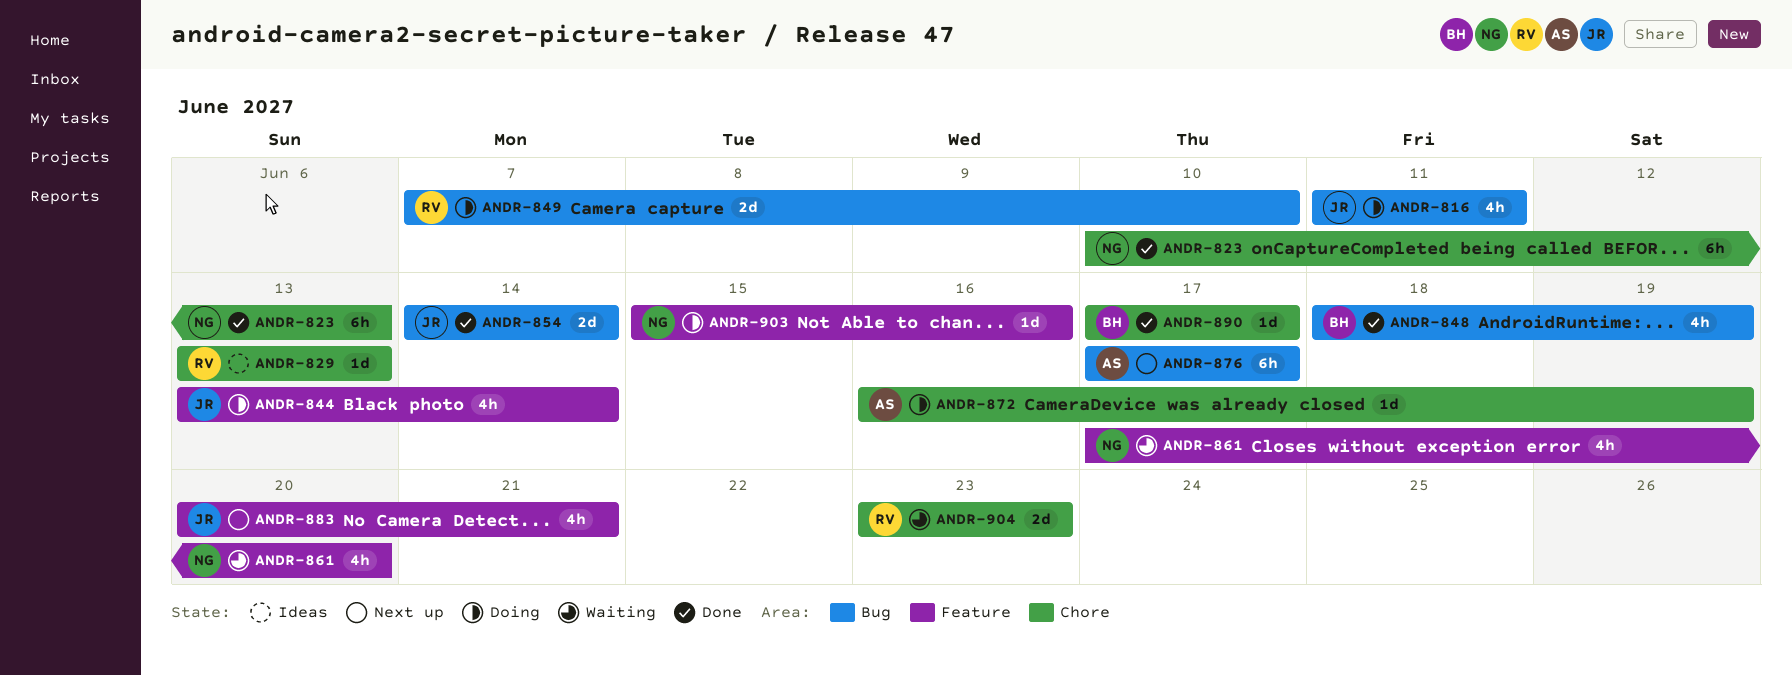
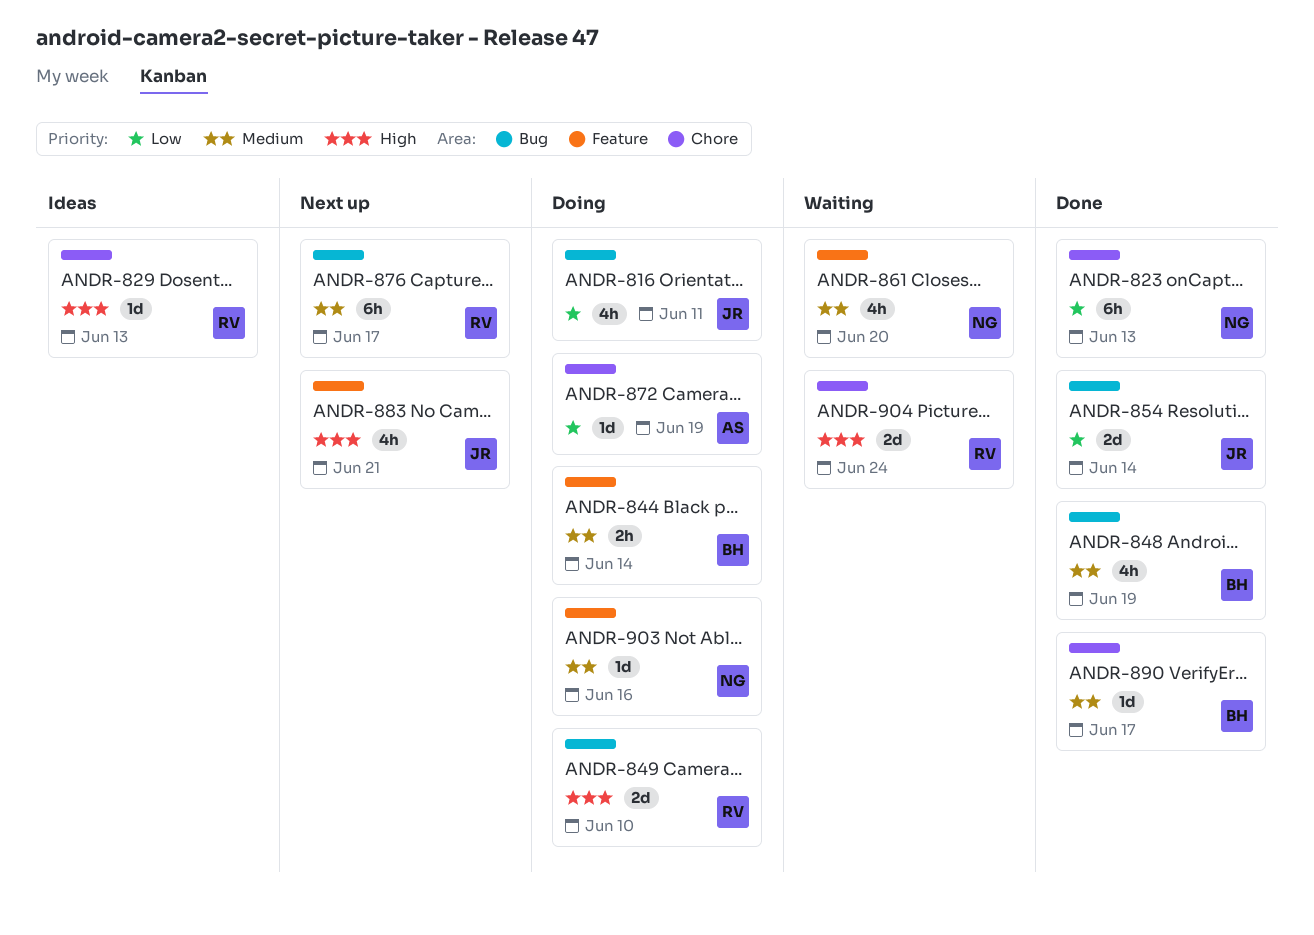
ANDR-844, owner: JR -> BH
ANDR-844, estimate: 4h -> 2h
ANDR-876, owner: AS -> RV
ANDR-904, due: Jun 23 -> Jun 24

